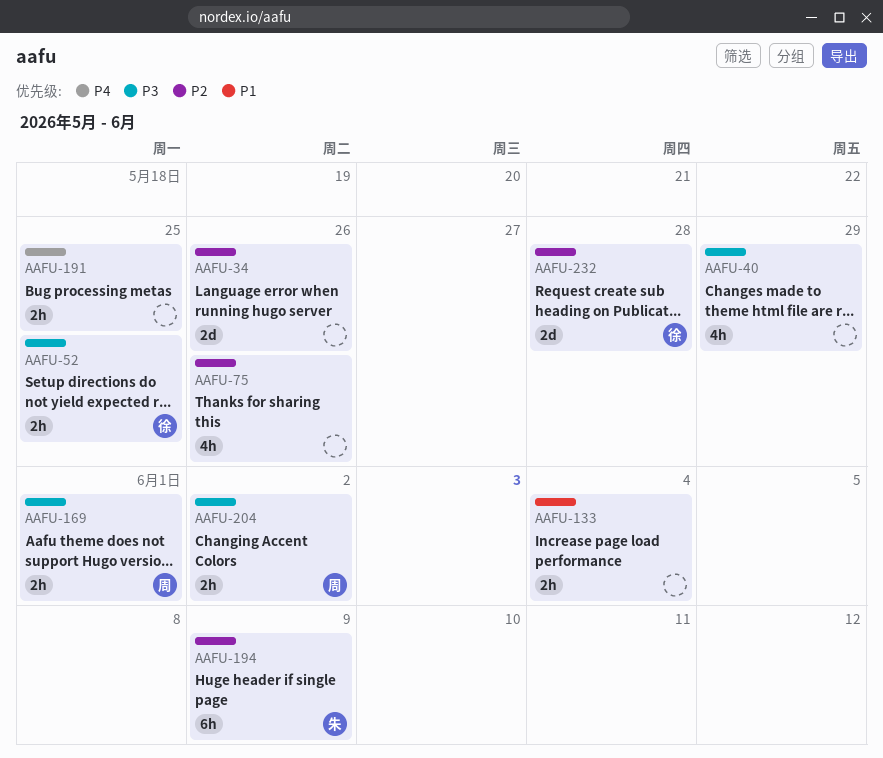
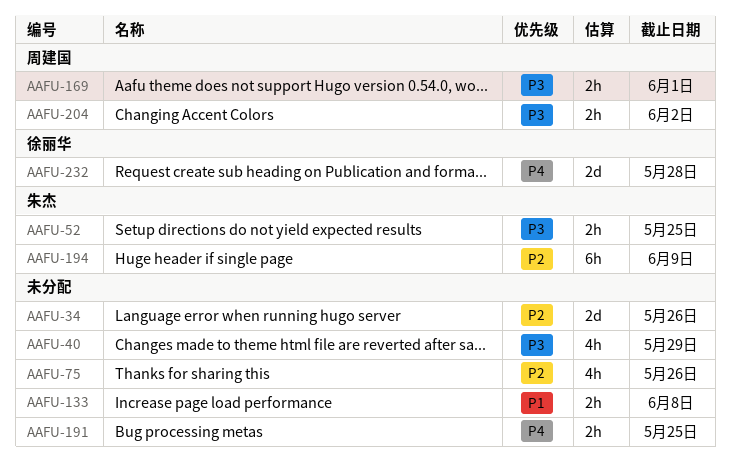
AAFU-52, owner: 徐丽华 -> 朱杰
AAFU-133, due: Jun 4 -> Jun 8
AAFU-232, priority: P2 -> P4

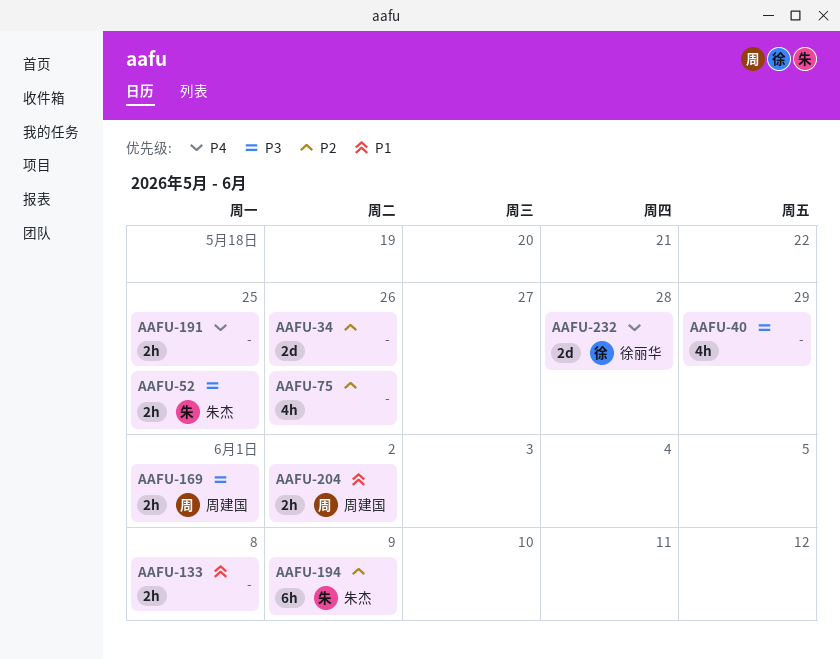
AAFU-204, priority: P3 -> P1

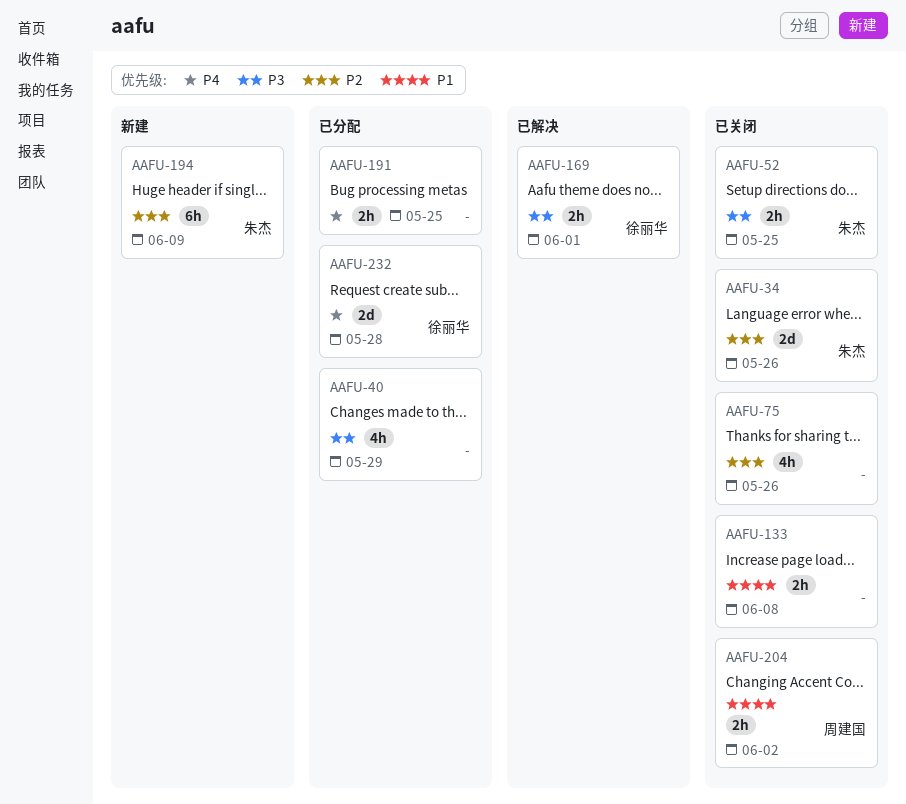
AAFU-34, owner: none -> 朱杰
AAFU-169, owner: 周建国 -> 徐丽华

